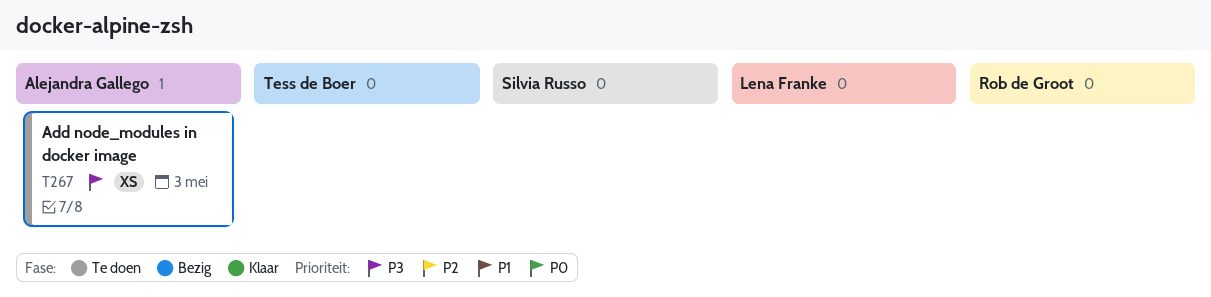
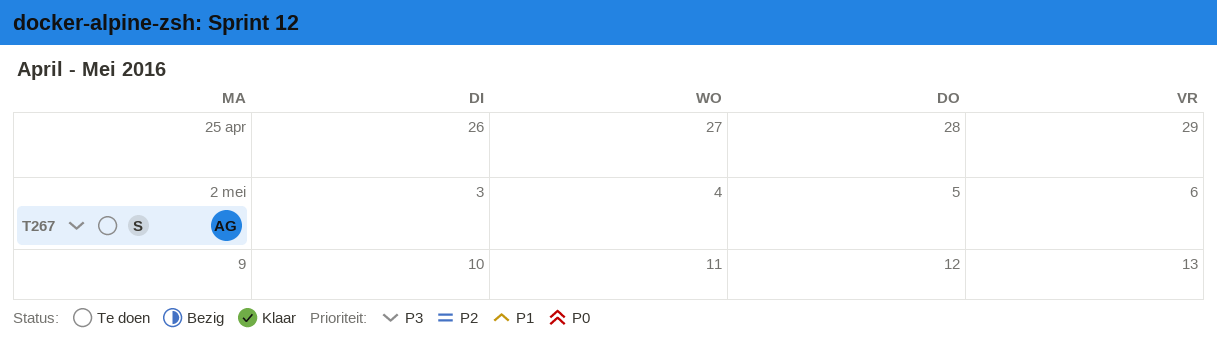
T267, estimate: XS -> S
T267, due: May 3 -> May 2

